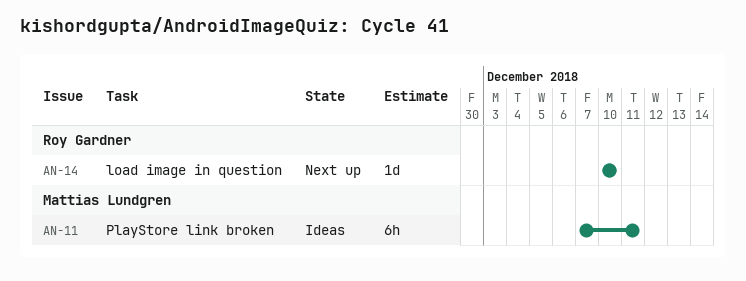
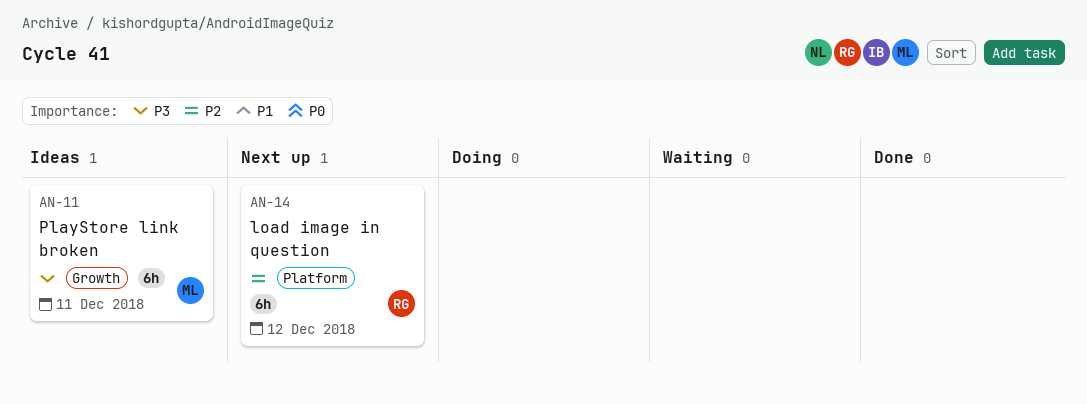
AN-14, estimate: 1d -> 6h
AN-14, due: Dec 10 -> Dec 12

